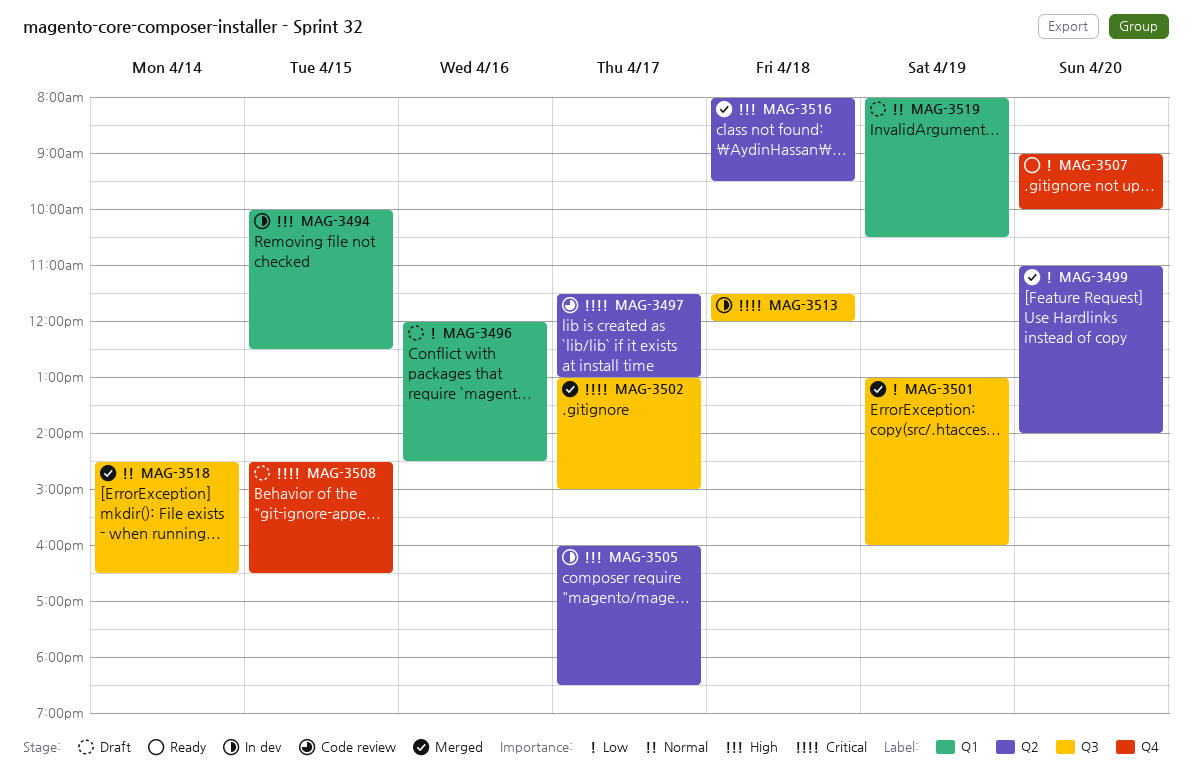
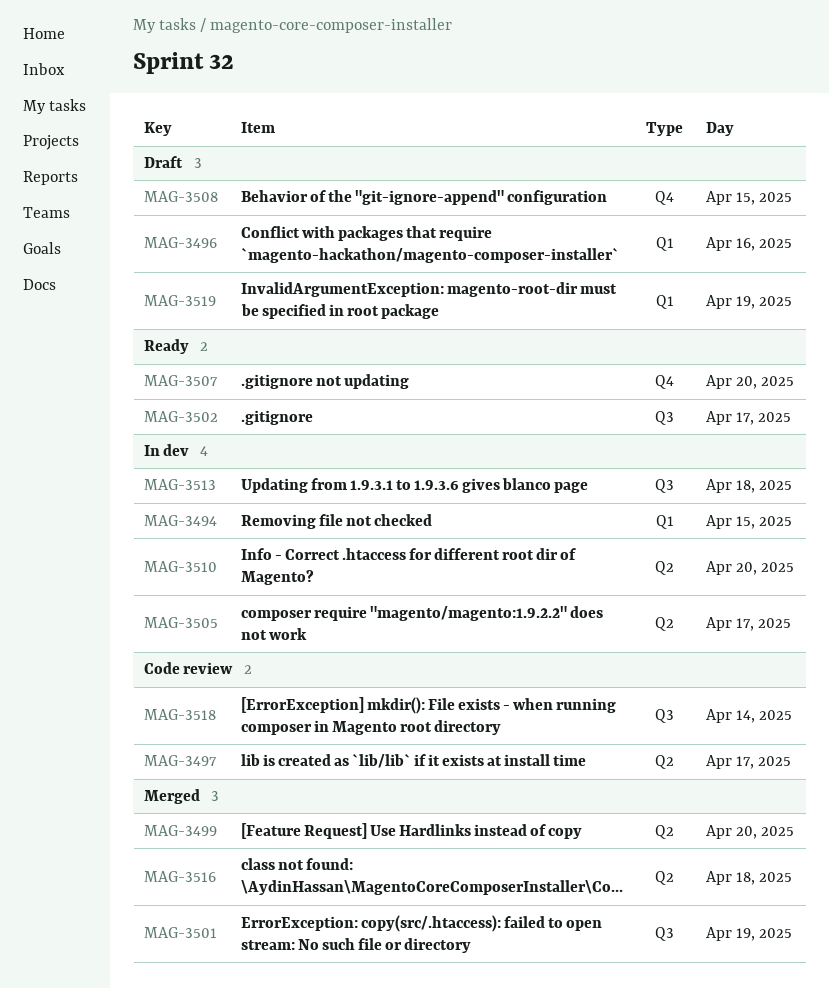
MAG-3502, status: Merged -> Ready
MAG-3510: none -> present
MAG-3518, status: Merged -> Code review

